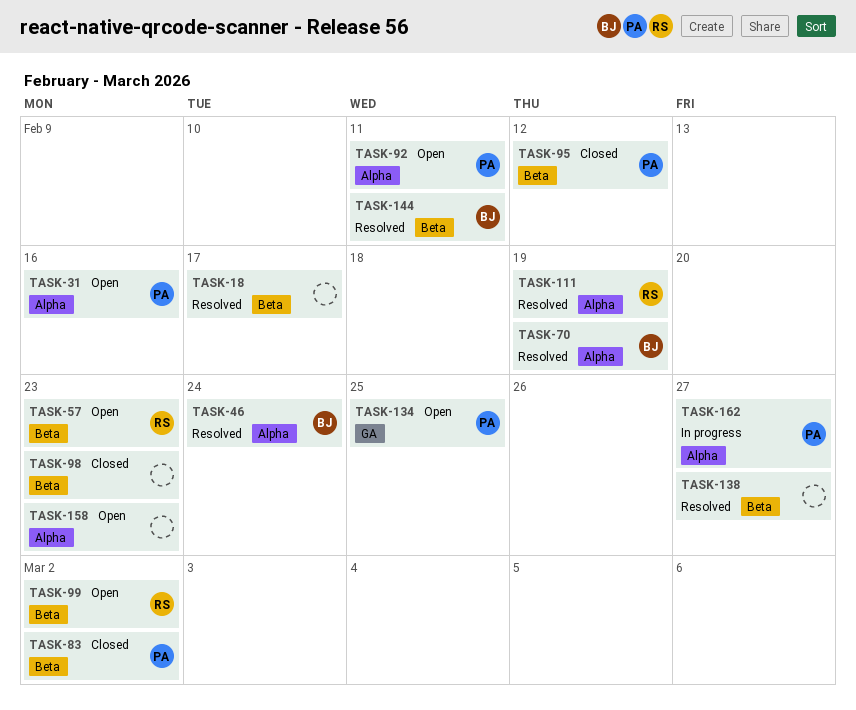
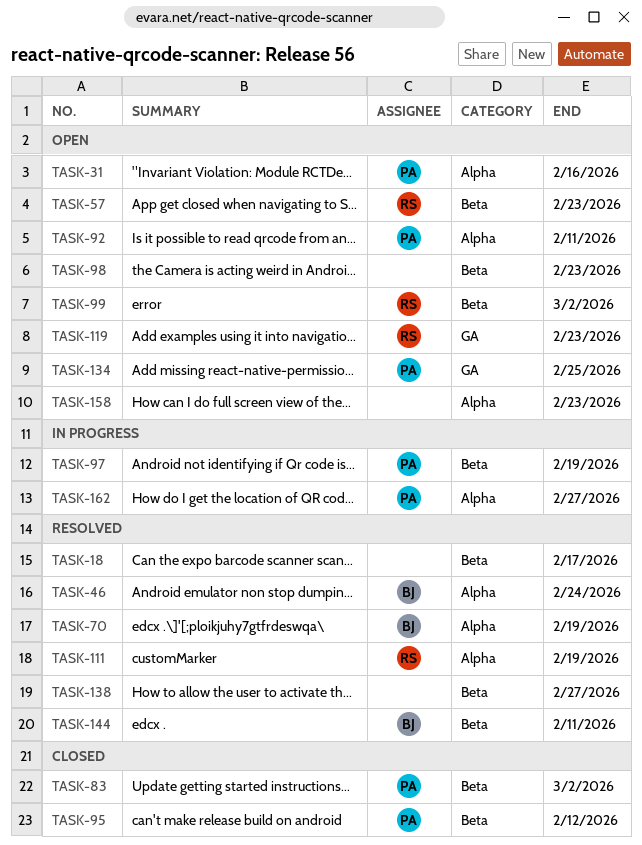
TASK-97: none -> present
TASK-98, status: Closed -> Open
TASK-119: none -> present

